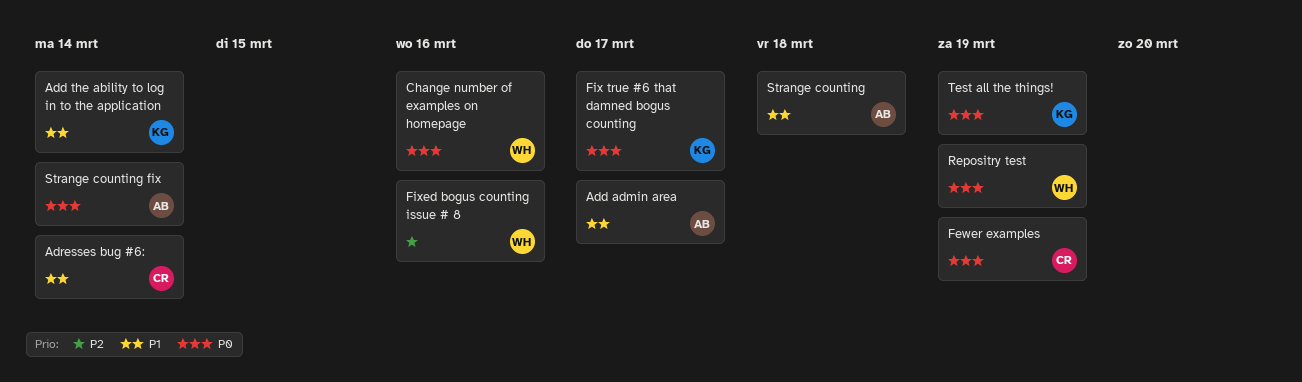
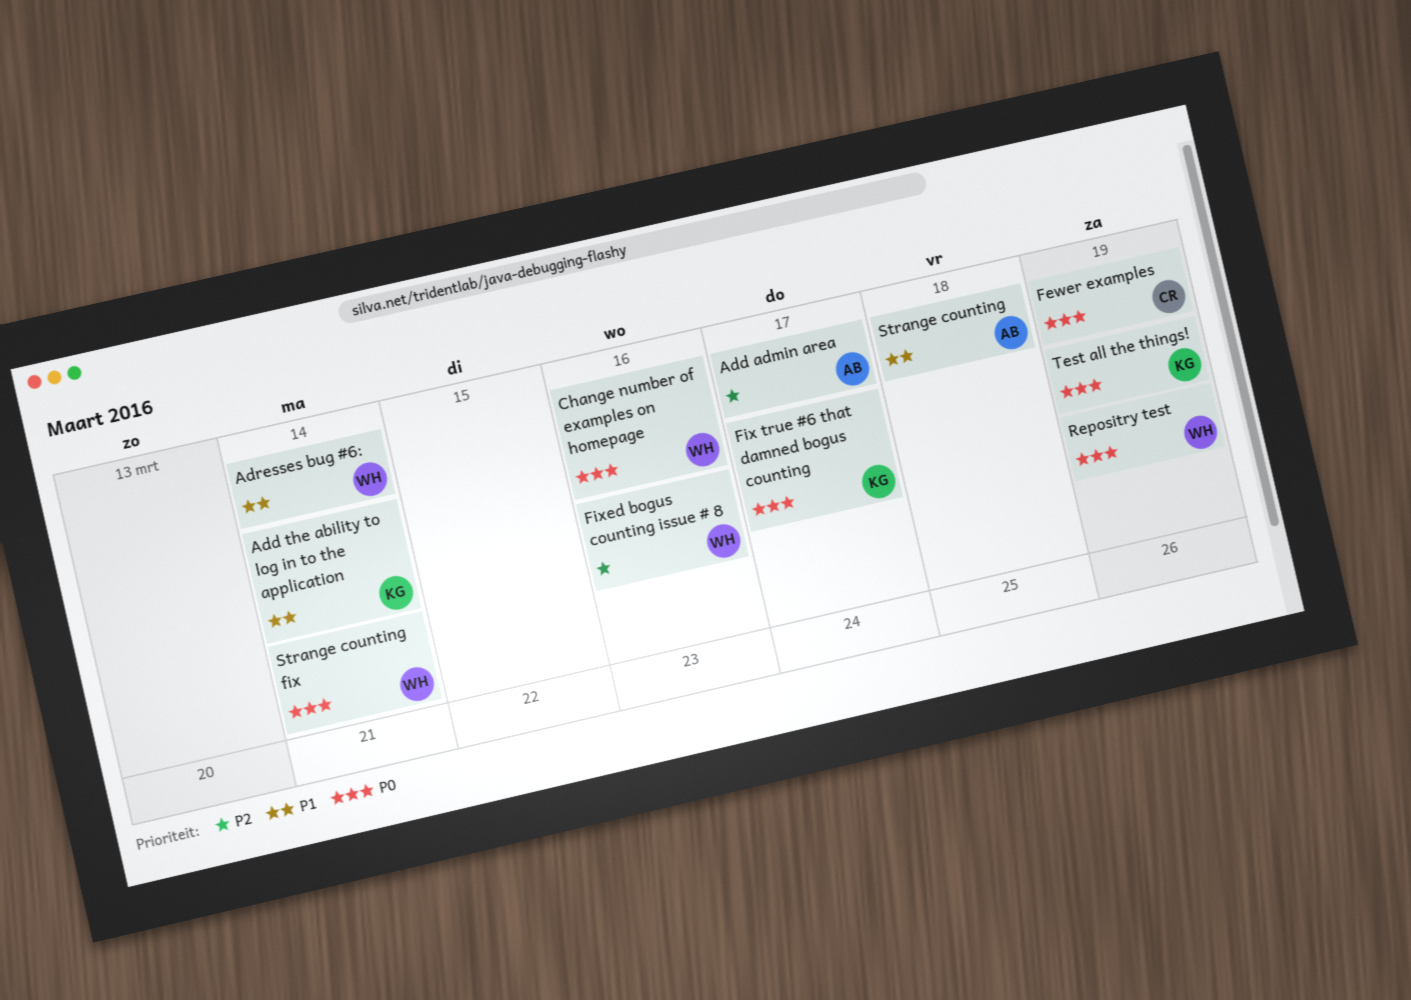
Add admin area, priority: P1 -> P2
Adresses bug #6:, owner: CR -> WH
Strange counting fix, owner: AB -> WH

